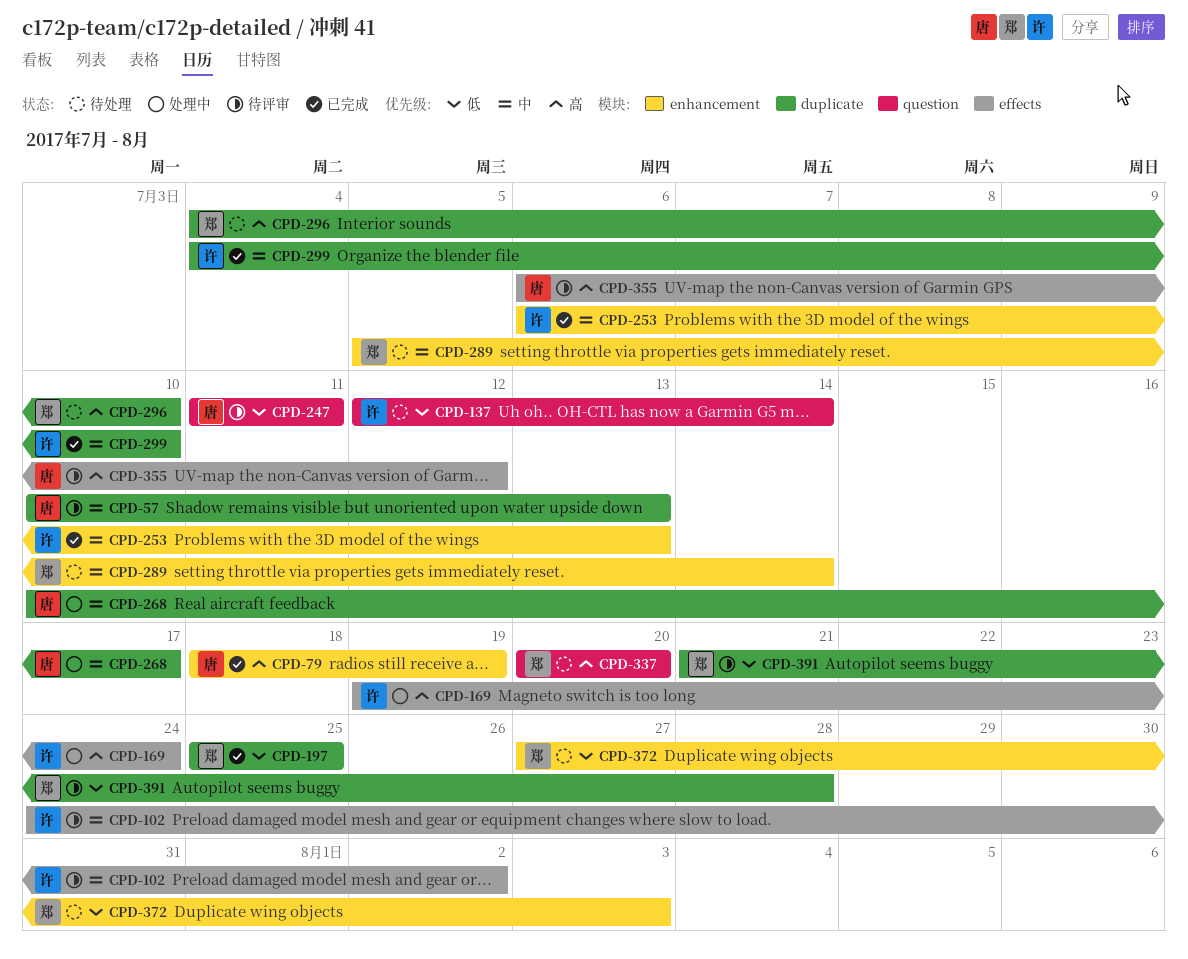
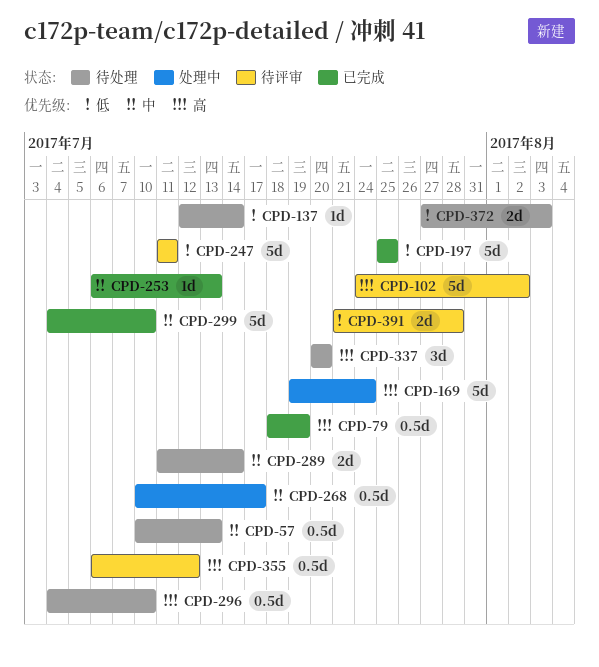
CPD-57, status: 待评审 -> 待处理
CPD-102, priority: 中 -> 高
CPD-289, start: Jul 5 -> Jul 11

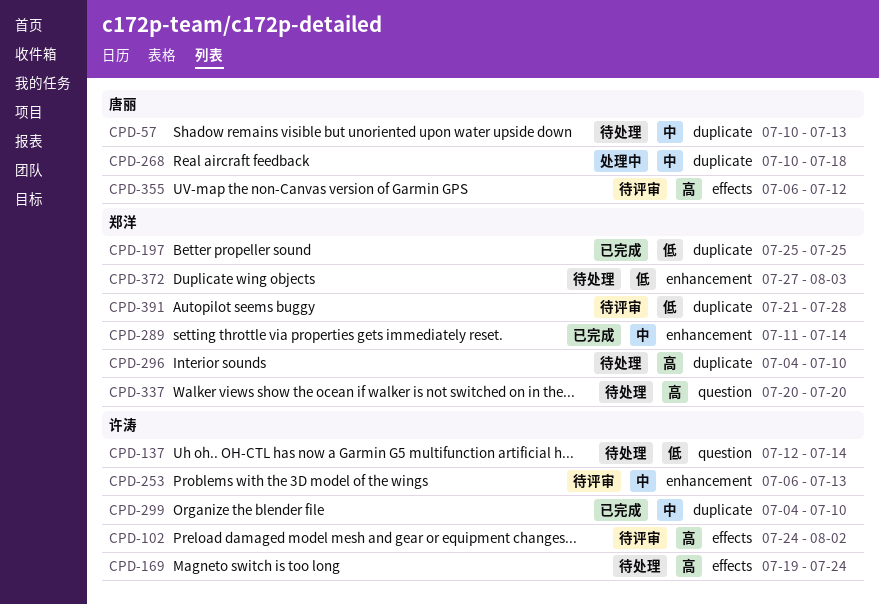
CPD-79: present -> none
CPD-169, status: 处理中 -> 待处理
CPD-247: present -> none
CPD-253, status: 已完成 -> 待评审
CPD-268, due: Jul 17 -> Jul 18
CPD-289, status: 待处理 -> 已完成

